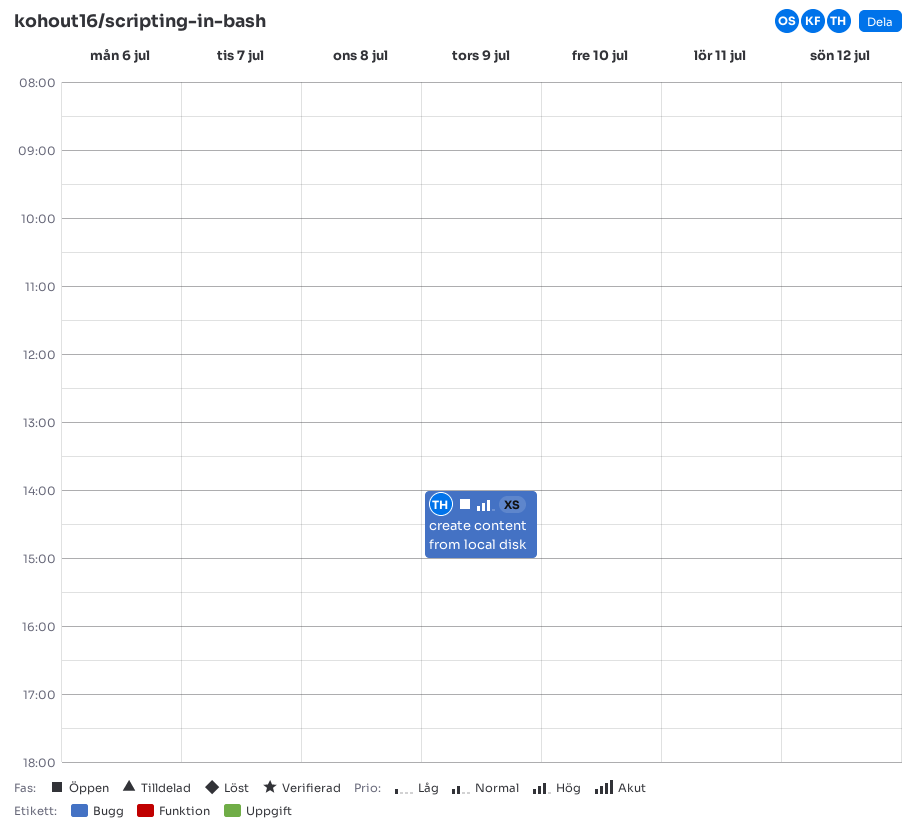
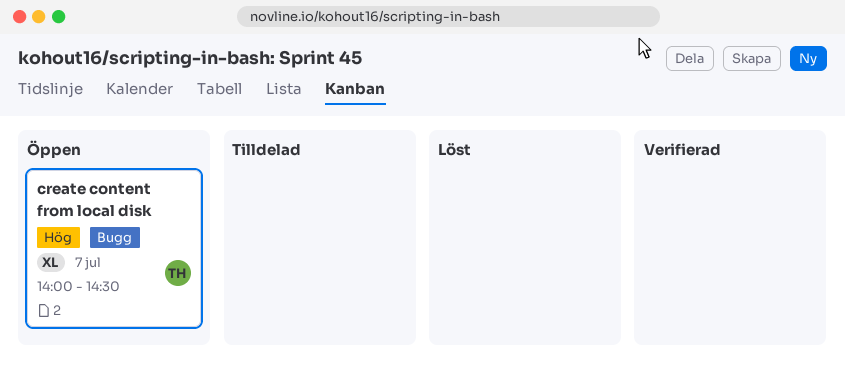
create content from local disk, estimate: XS -> XL
create content from local disk, day: Jul 9 -> Jul 7
create content from local disk, ends: 15:00 -> 14:30

